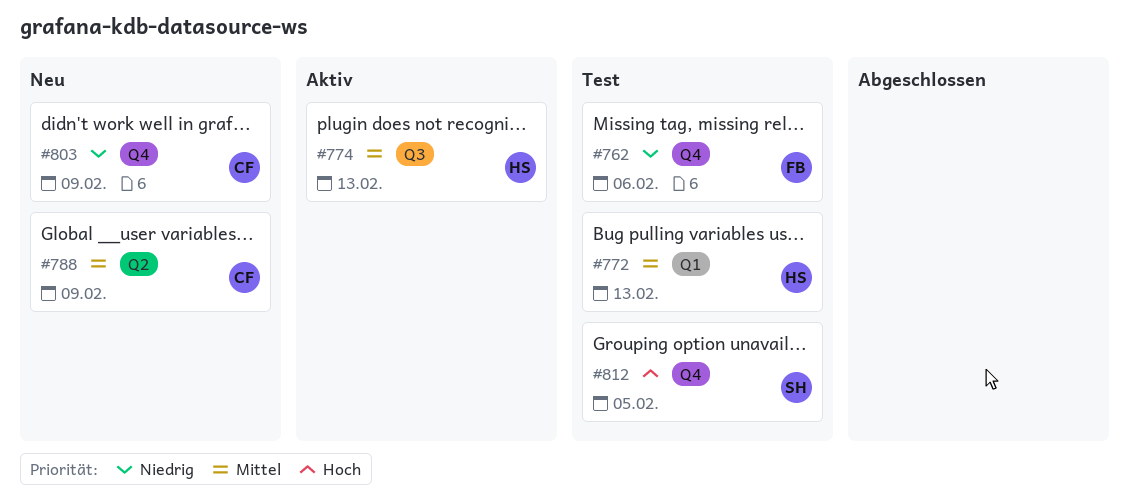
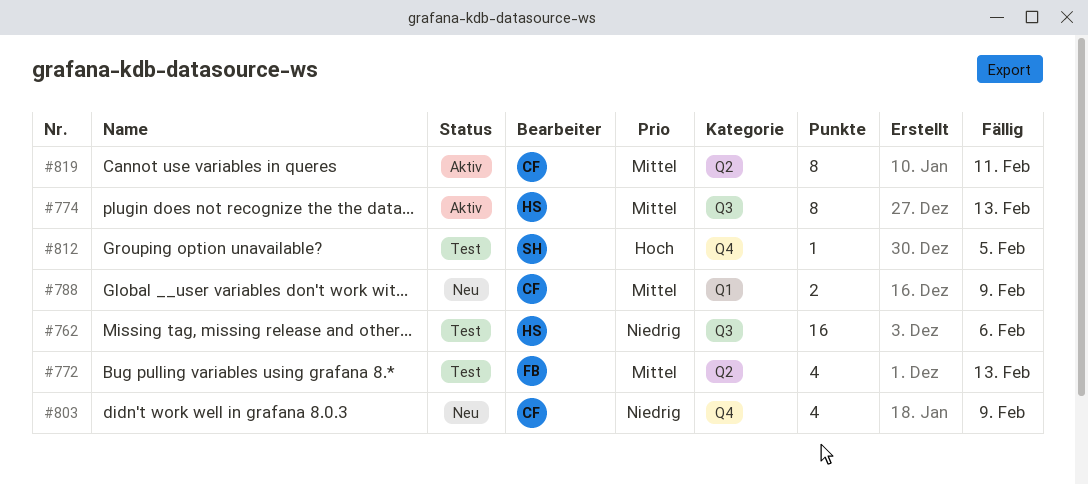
#762, owner: FB -> HS
#762, label: Q4 -> Q3
#772, owner: HS -> FB
#772, label: Q1 -> Q2
#788, label: Q2 -> Q1
#819: none -> present

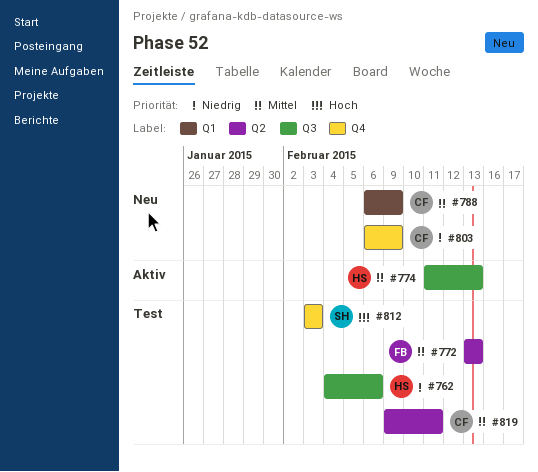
#812, due: Feb 5 -> Feb 3
#819, status: Aktiv -> Test

